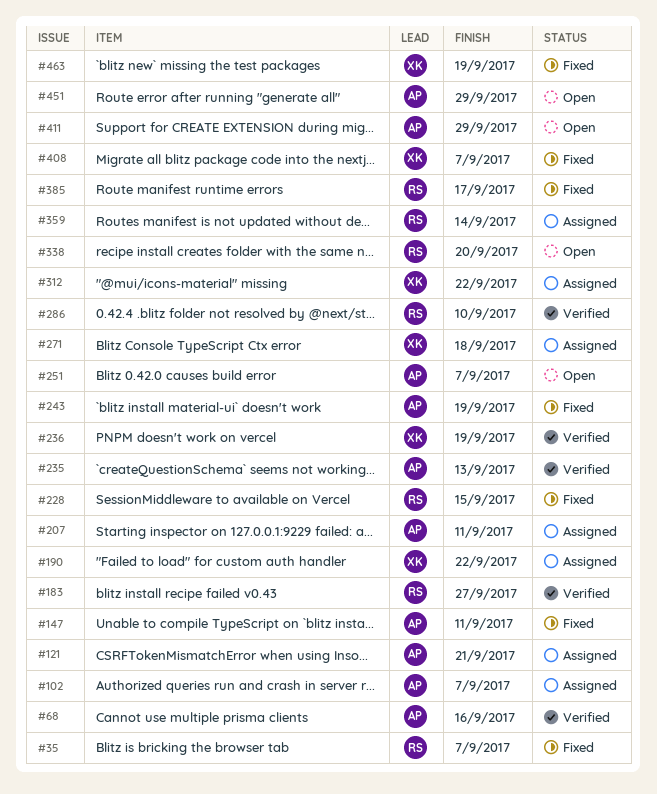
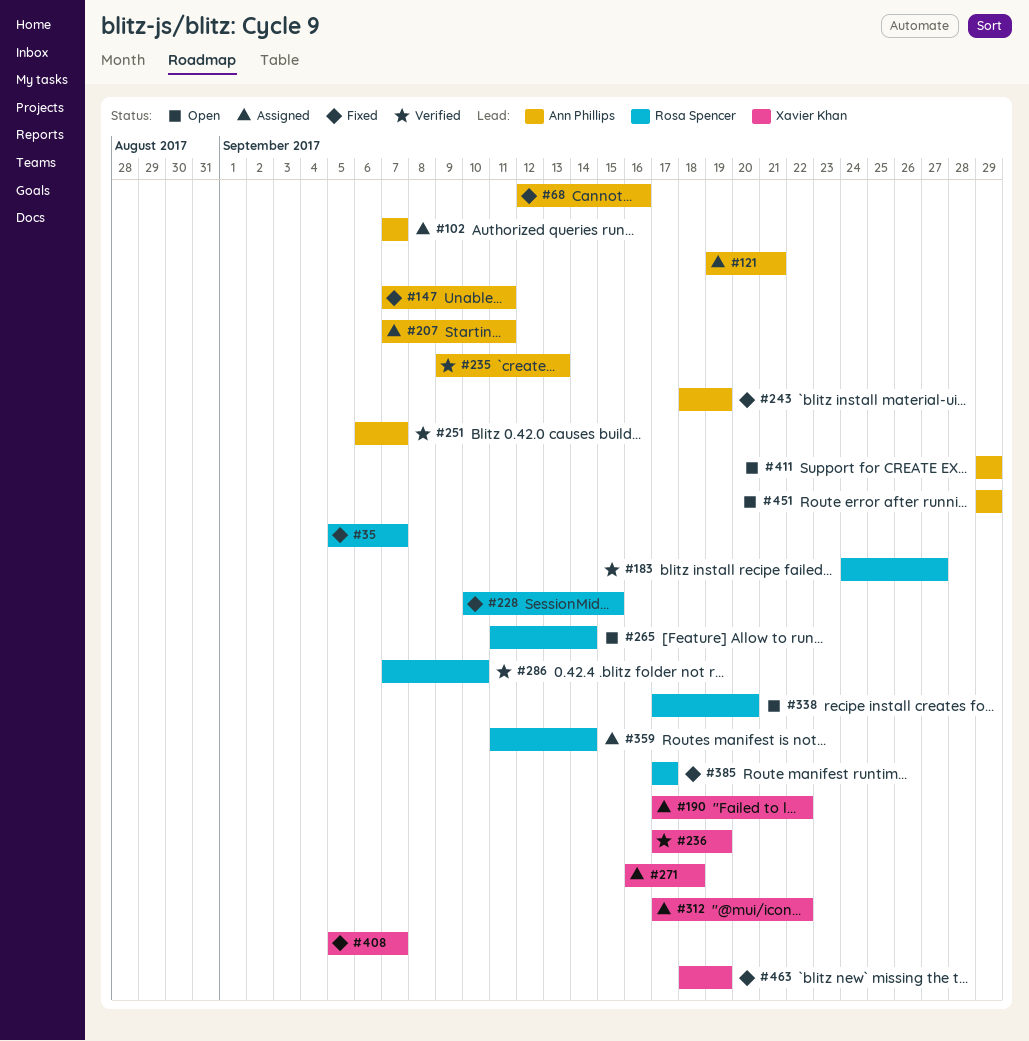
#68, status: Verified -> Fixed
#251, status: Open -> Verified
#265: none -> present

